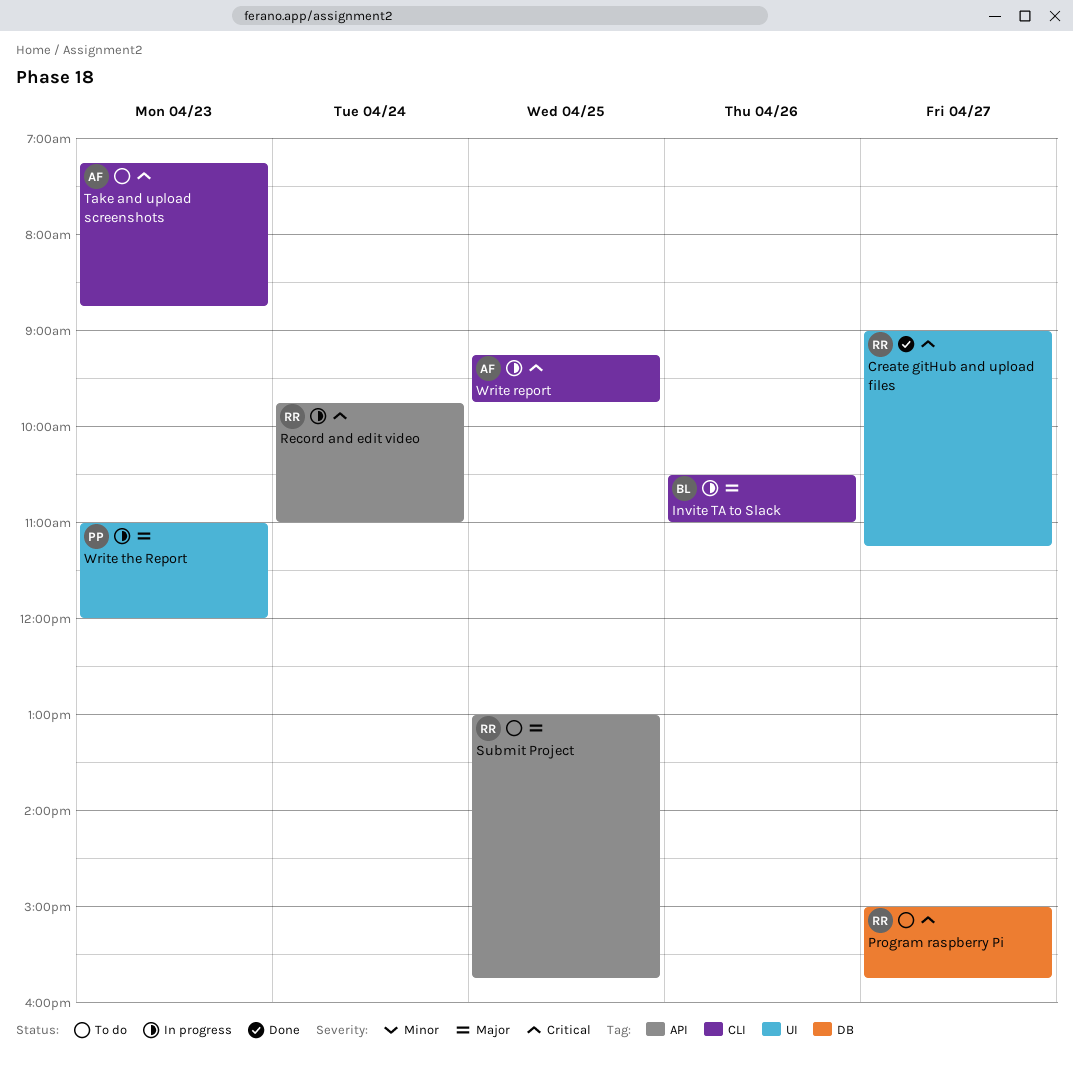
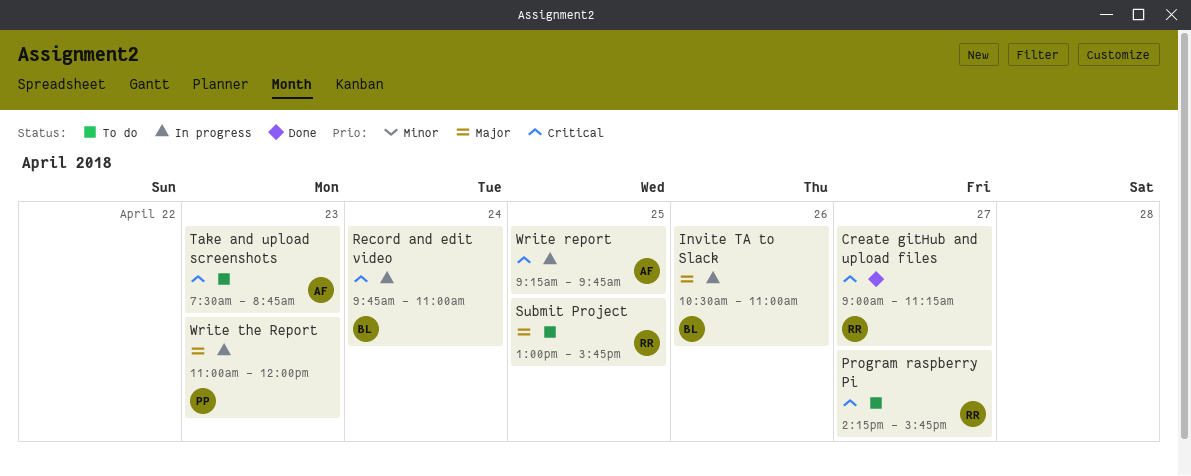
Program raspberry Pi, begins: 15:00 -> 14:15
Record and edit video, owner: RR -> BL
Take and upload screenshots, begins: 07:15 -> 07:30

